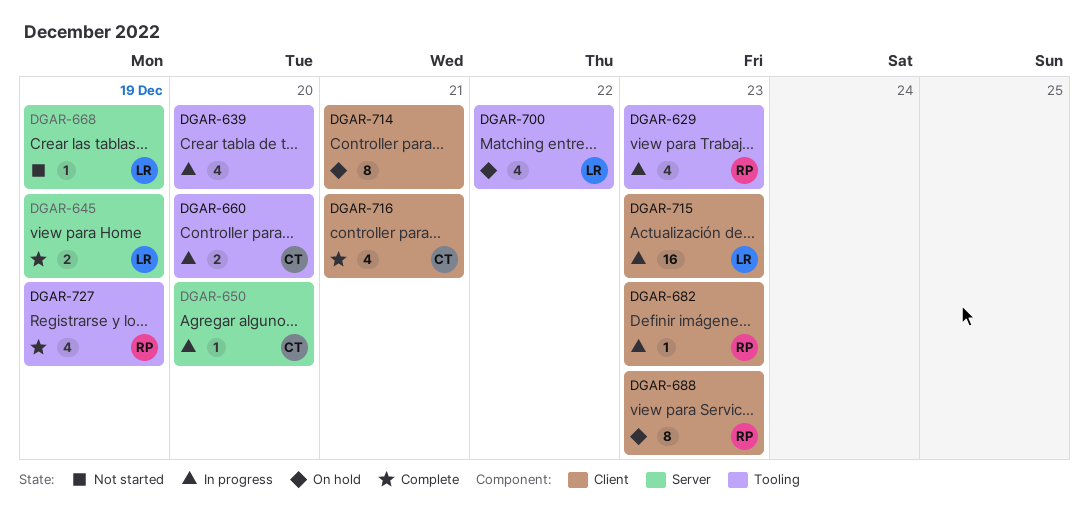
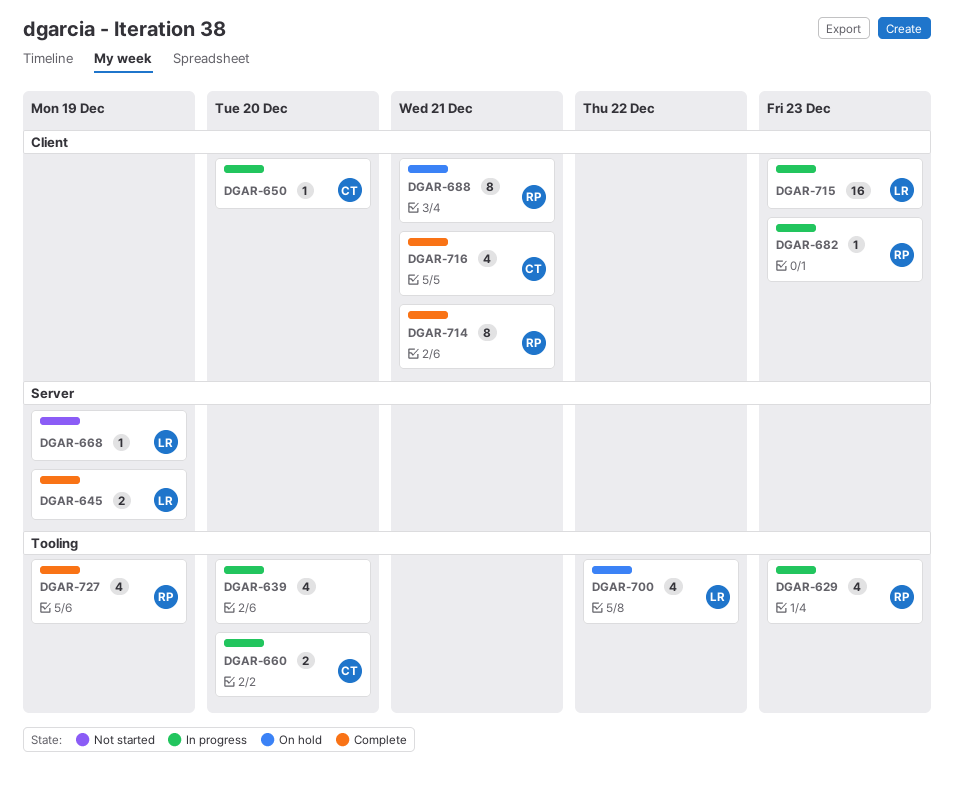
DGAR-650, label: Server -> Client
DGAR-688, due: Dec 23 -> Dec 21
DGAR-714, status: On hold -> Complete
DGAR-714, owner: none -> RP

